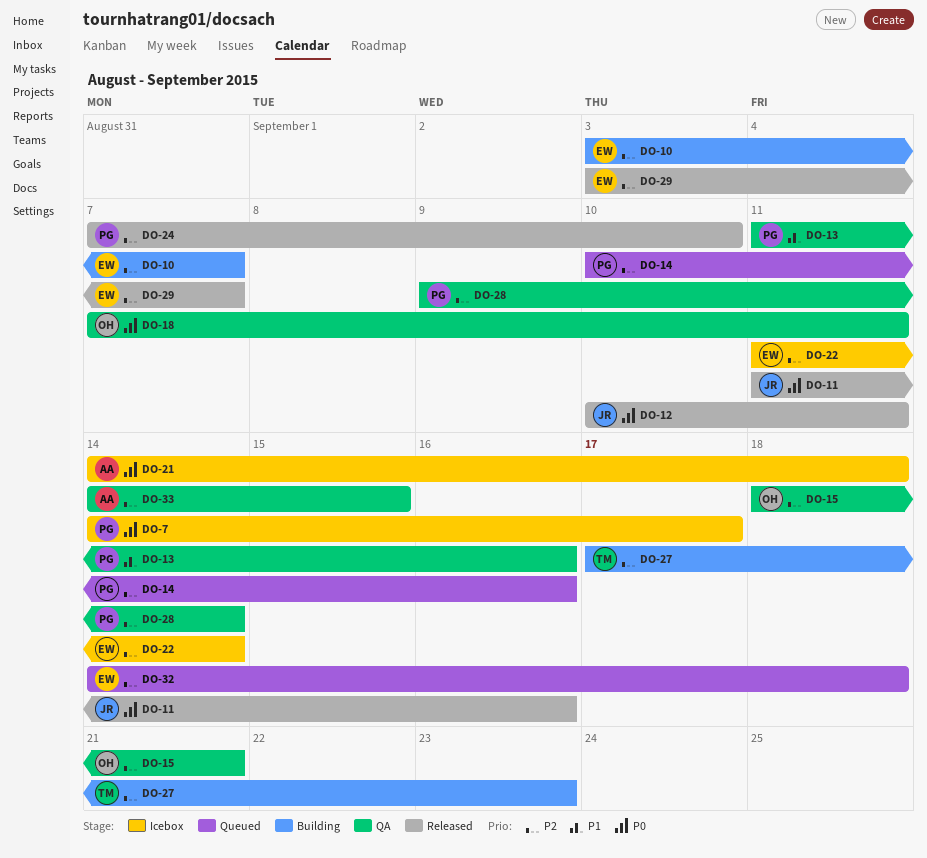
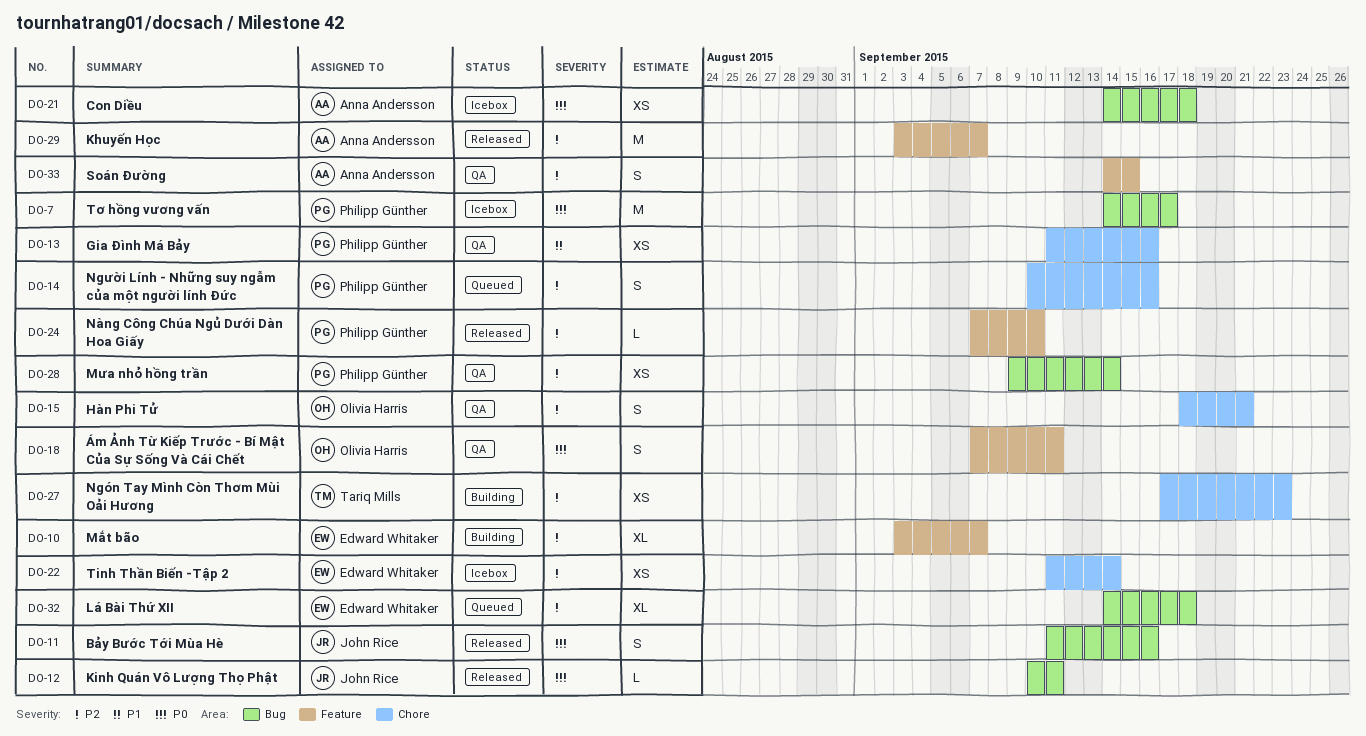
DO-29, owner: Edward Whitaker -> Anna Andersson

